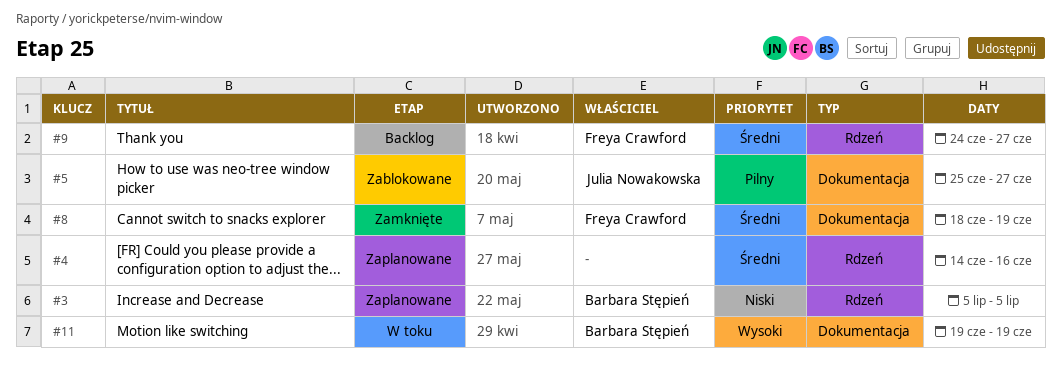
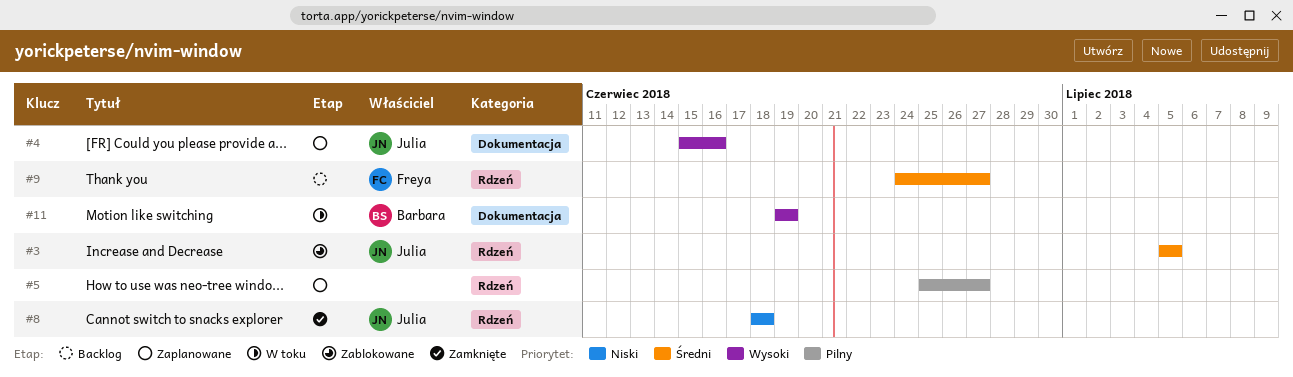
#3, status: Zaplanowane -> Zablokowane
#3, owner: Barbara Stępień -> Julia Nowakowska
#3, priority: Niski -> Średni
#4, owner: none -> Julia Nowakowska
#4, priority: Średni -> Wysoki
#4, label: Rdzeń -> Dokumentacja
#4, start: Jun 14 -> Jun 15
#5, status: Zablokowane -> Zaplanowane
#5, owner: Julia Nowakowska -> none
#5, label: Dokumentacja -> Rdzeń
#8, owner: Freya Crawford -> Julia Nowakowska
#8, priority: Średni -> Niski
#8, label: Dokumentacja -> Rdzeń
#8, due: Jun 19 -> Jun 18

